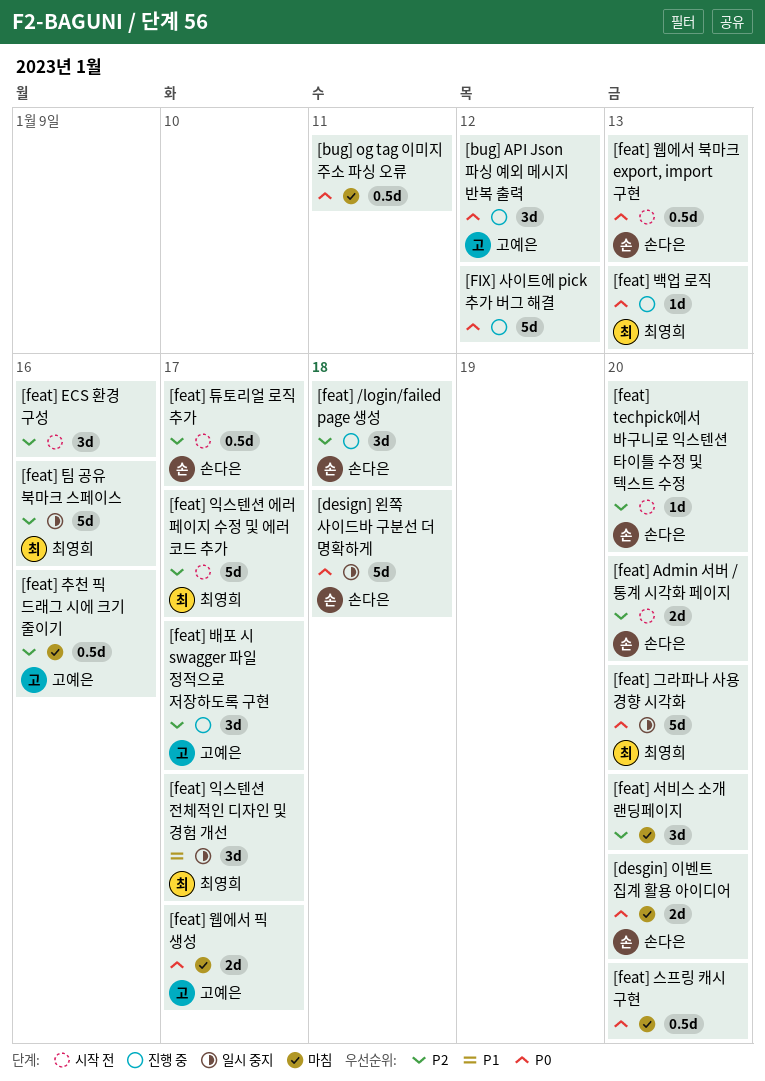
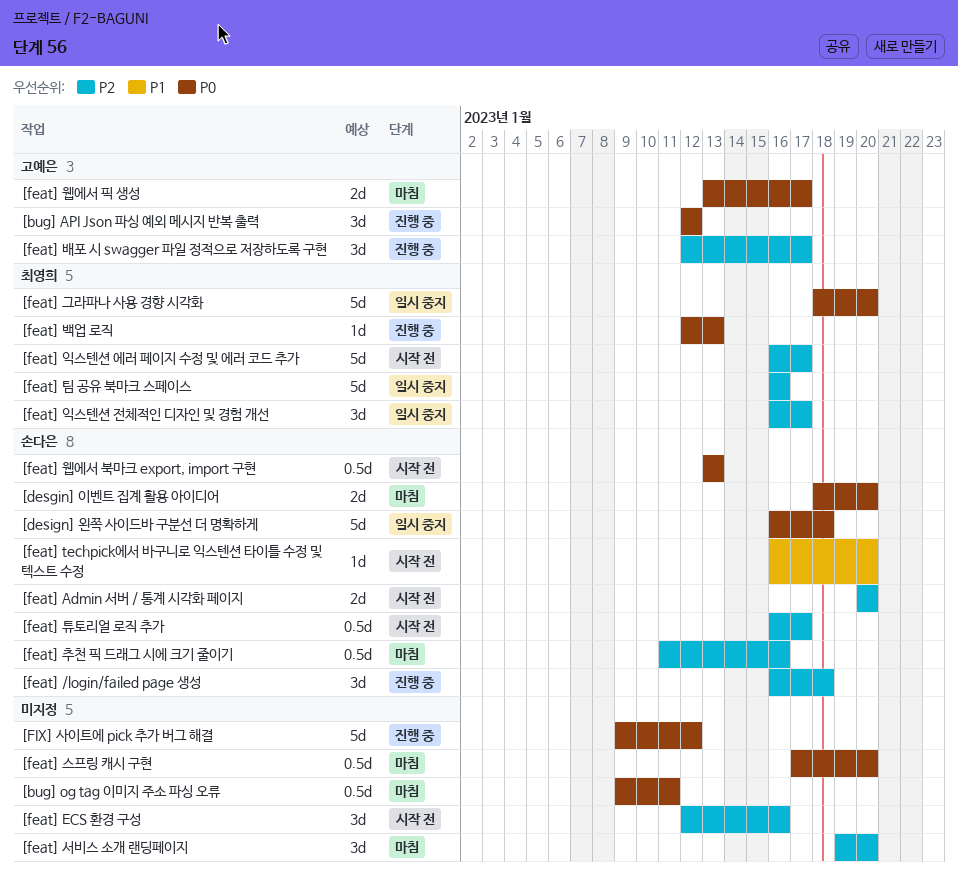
[feat] techpick에서 바구니로 익스텐션 타이틀 수정 및 텍스트 수정, priority: P2 -> P1
[feat] 익스텐션 전체적인 디자인 및 경험 개선, priority: P1 -> P2
[feat] 추천 픽 드래그 시에 크기 줄이기, owner: 고예은 -> 손다은

